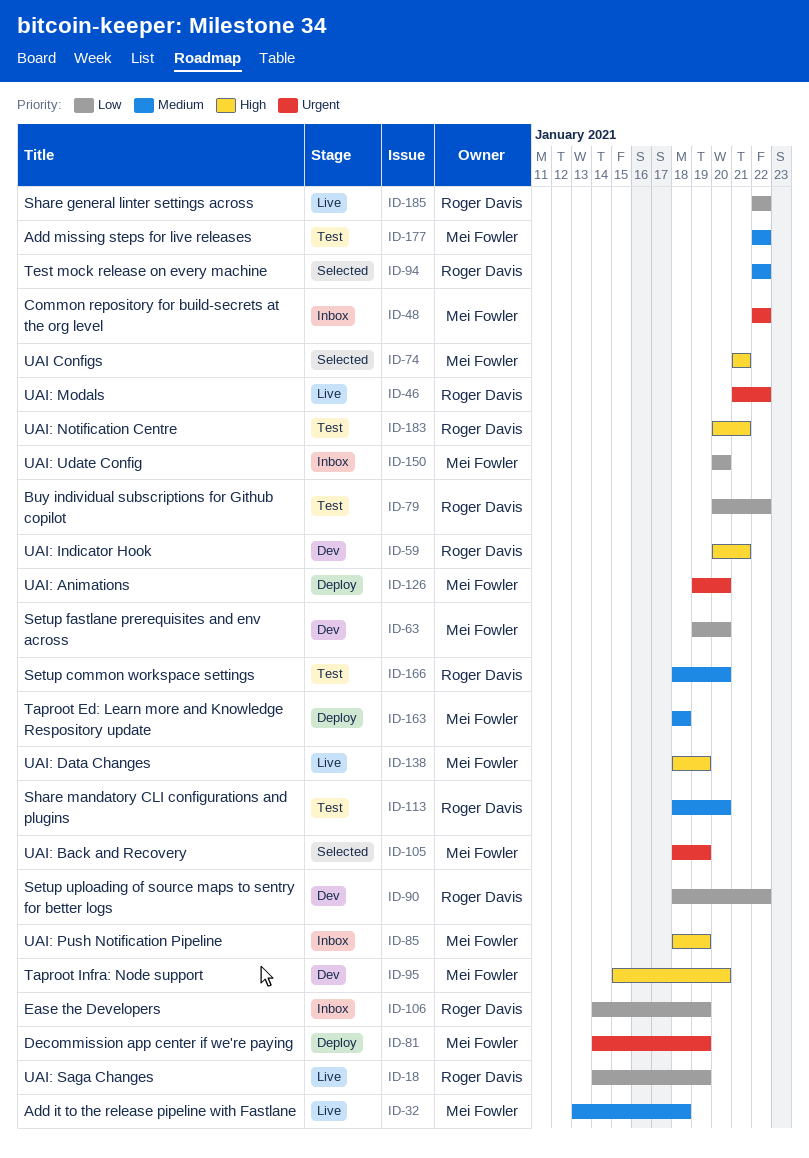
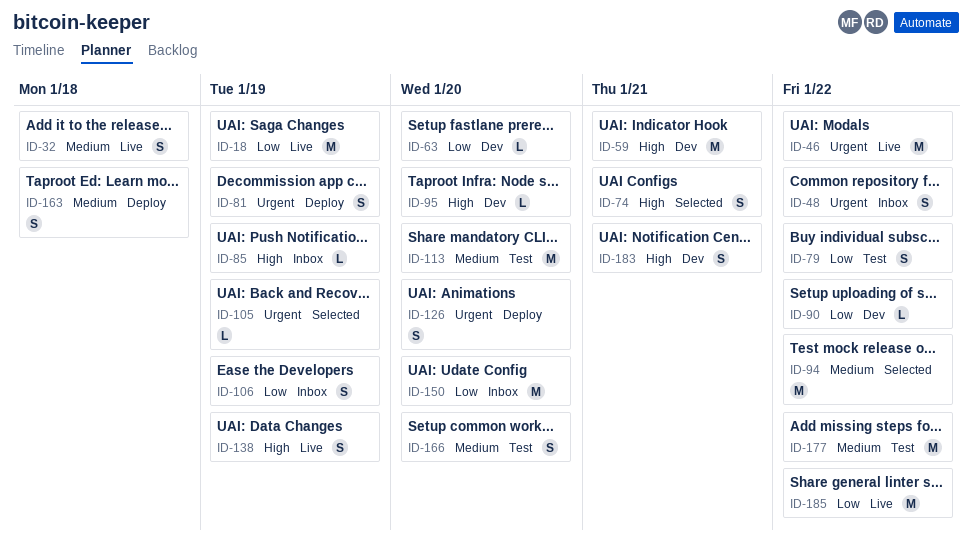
ID-183, status: Test -> Dev

